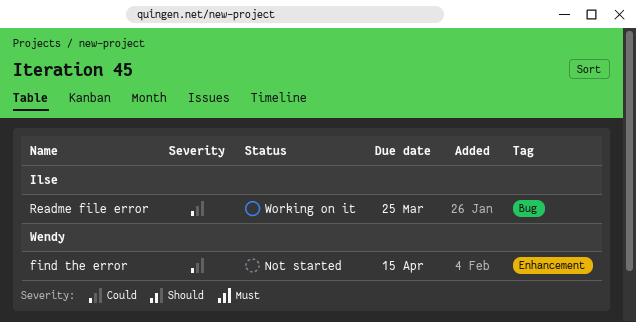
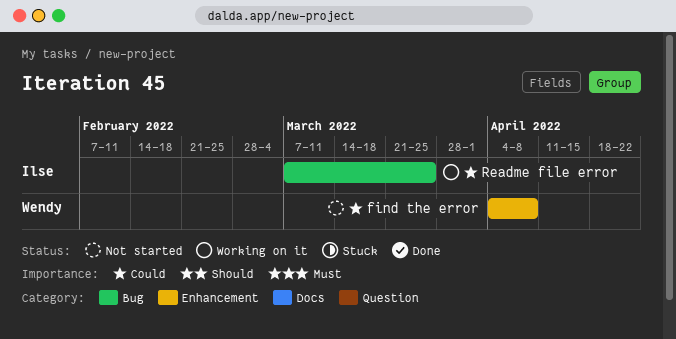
find the error, due: Apr 15 -> Apr 8

